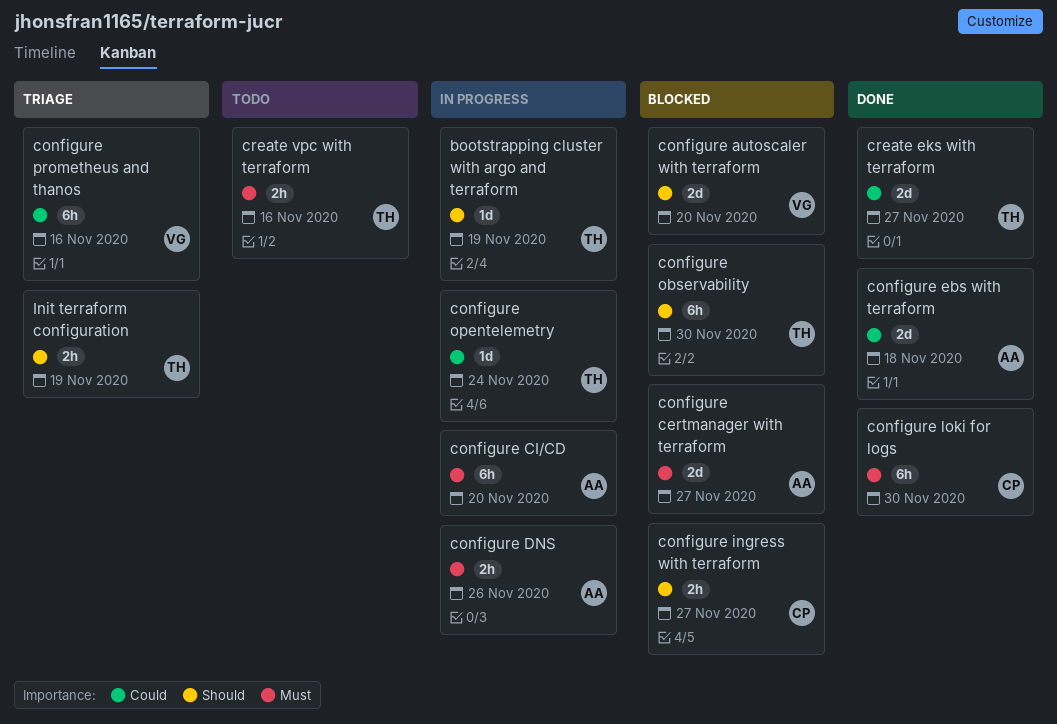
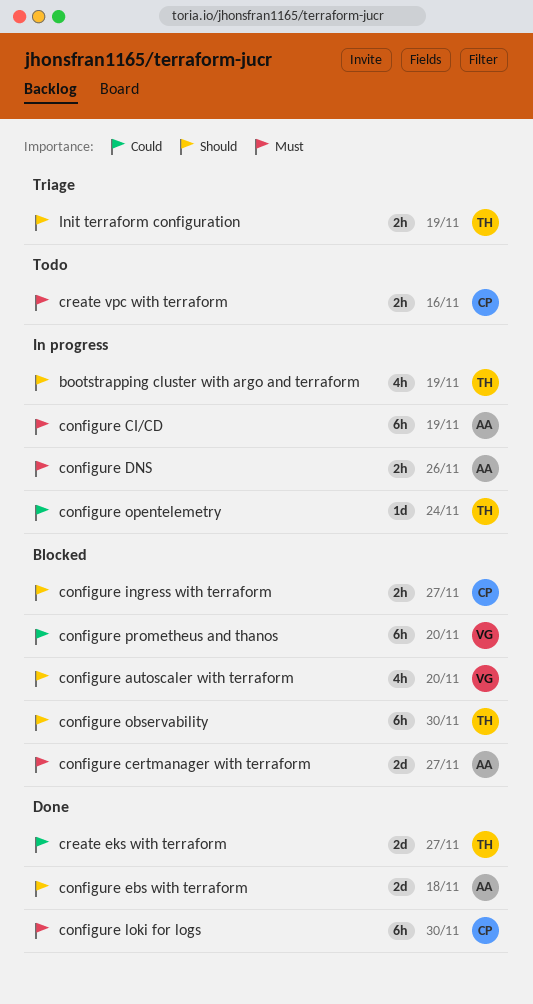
bootstrapping cluster with argo and terraform, estimate: 1d -> 4h
configure autoscaler with terraform, estimate: 2d -> 4h
configure CI/CD, due: Nov 20 -> Nov 19
configure ebs with terraform, priority: Could -> Should
configure prometheus and thanos, status: Triage -> Blocked
configure prometheus and thanos, due: Nov 16 -> Nov 20
create vpc with terraform, owner: TH -> CP

